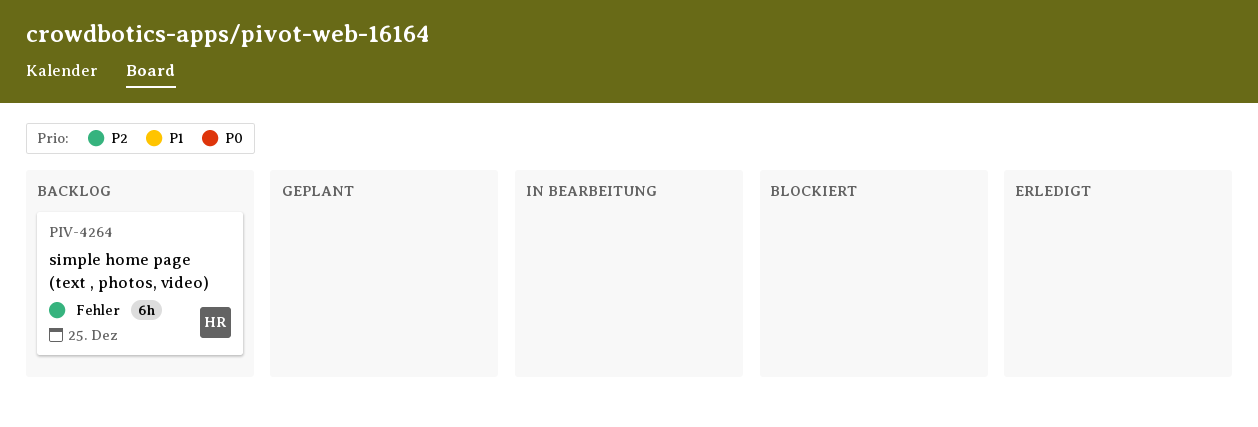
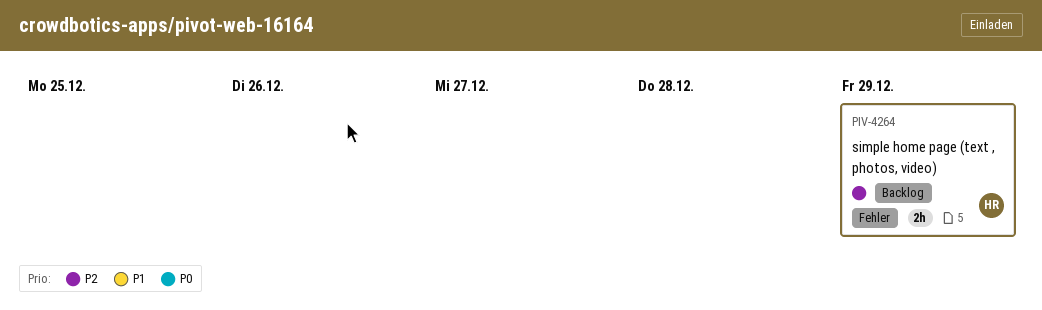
PIV-4264, estimate: 6h -> 2h
PIV-4264, due: Dec 25 -> Dec 29

